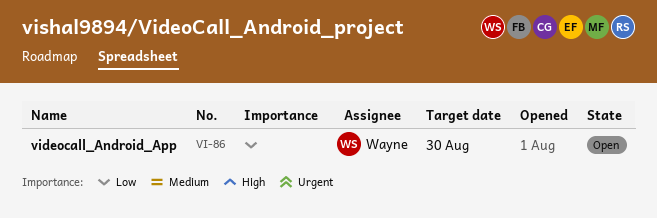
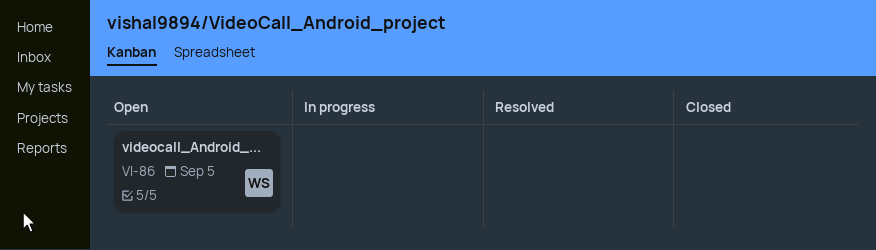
VI-86, due: Aug 30 -> Sep 5

